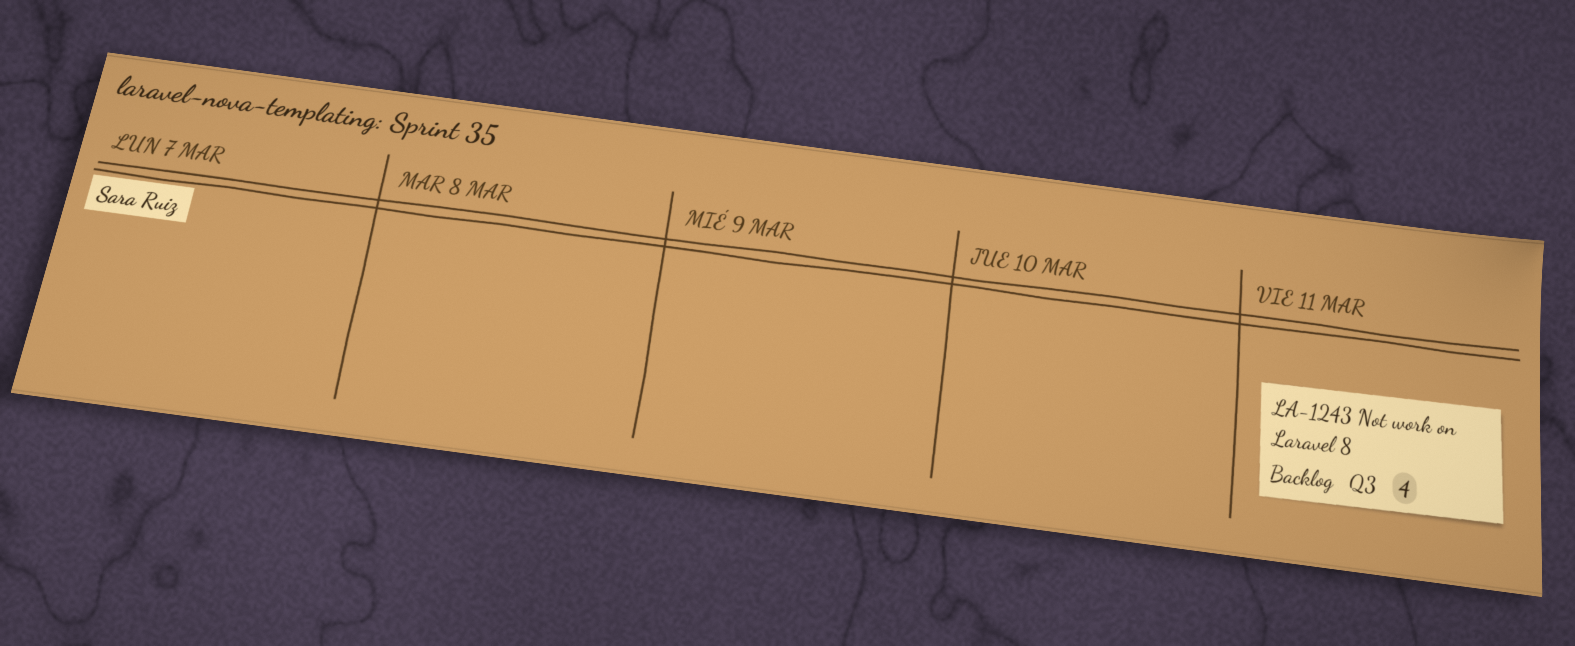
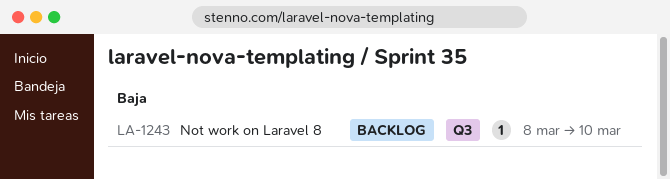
LA-1243, estimate: 4 -> 1
LA-1243, due: Mar 11 -> Mar 10

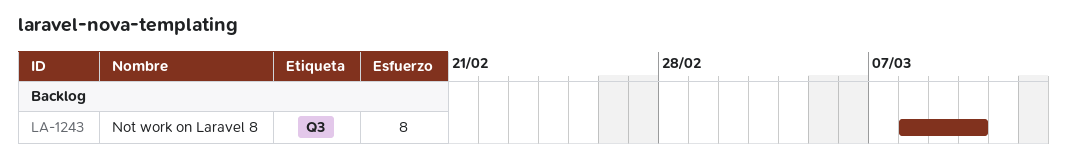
LA-1243, estimate: 1 -> 8

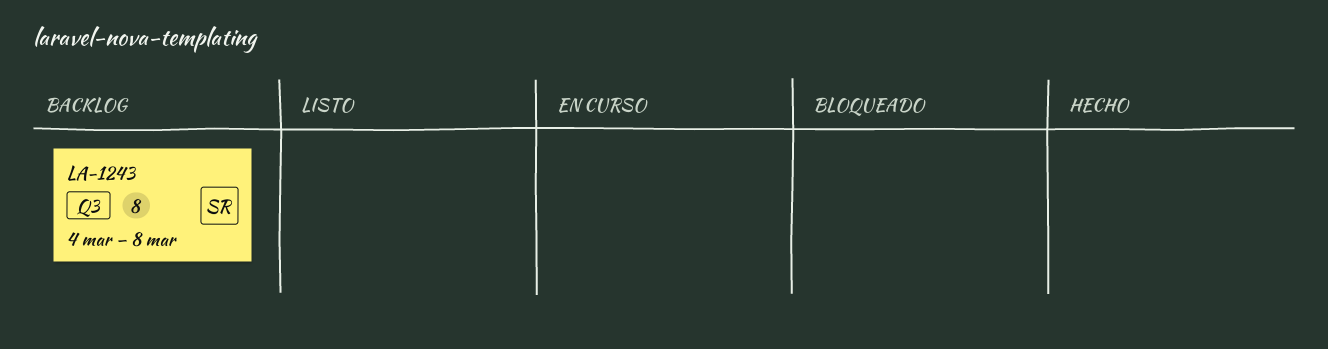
LA-1243, start: Mar 8 -> Mar 4
LA-1243, due: Mar 10 -> Mar 8

